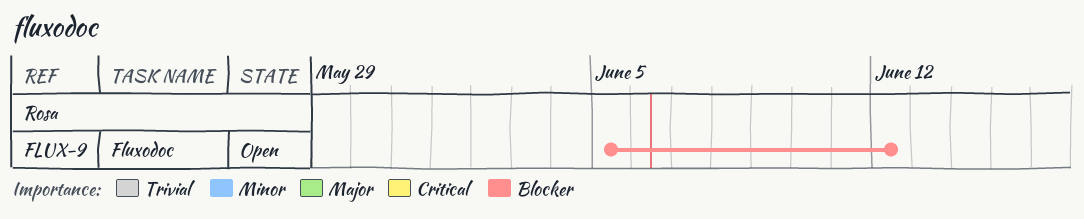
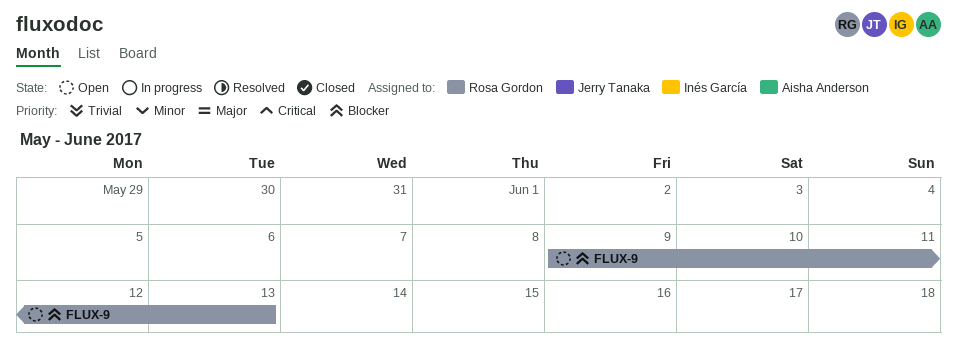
FLUX-9, start: Jun 5 -> Jun 9
FLUX-9, due: Jun 12 -> Jun 13

